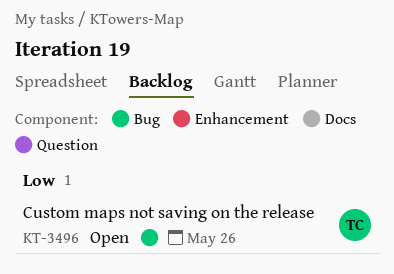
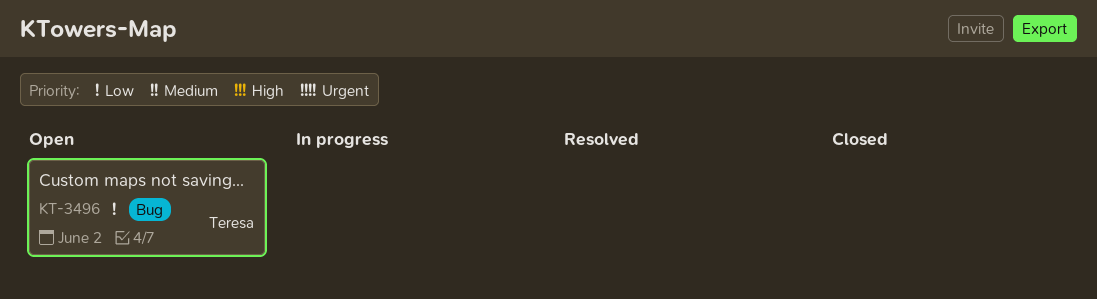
KT-3496, due: May 26 -> Jun 2

